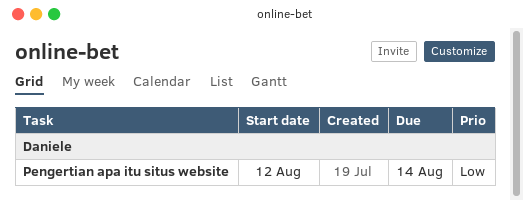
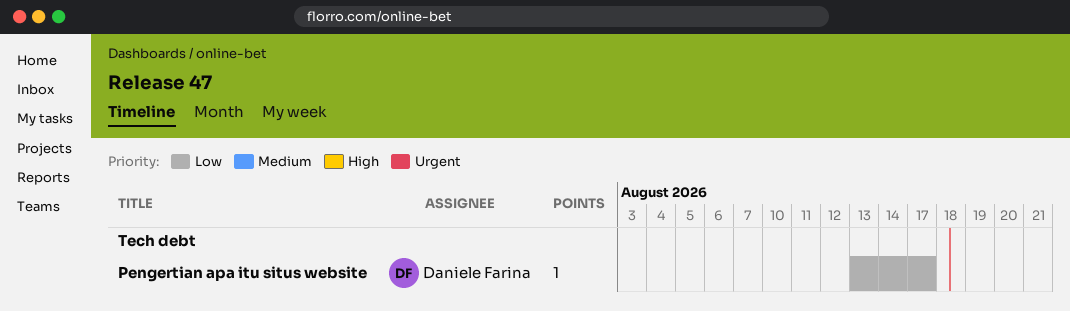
Pengertian apa itu situs website, start: Aug 12 -> Aug 13
Pengertian apa itu situs website, due: Aug 14 -> Aug 17

